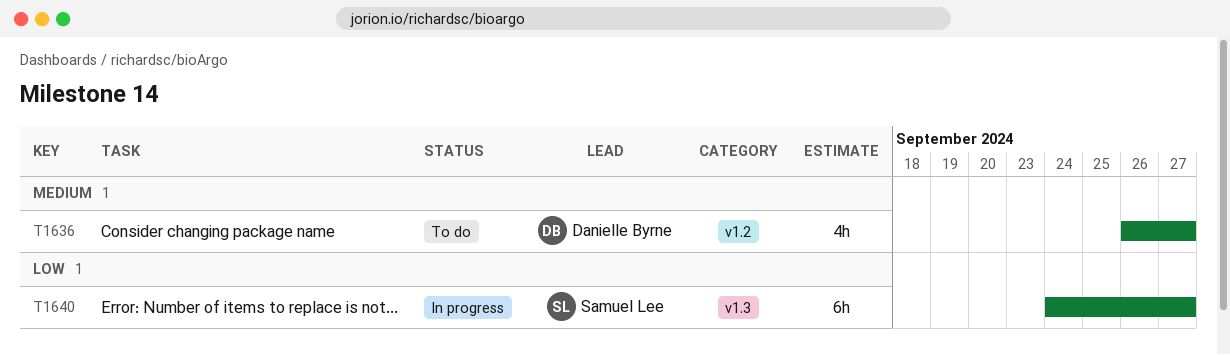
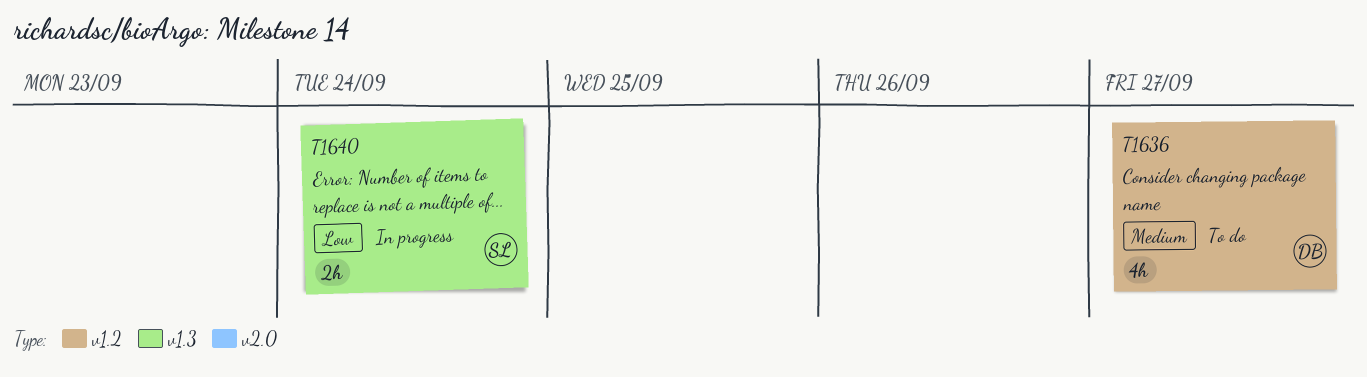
T1640, estimate: 6h -> 2h
T1640, due: Sep 27 -> Sep 24

